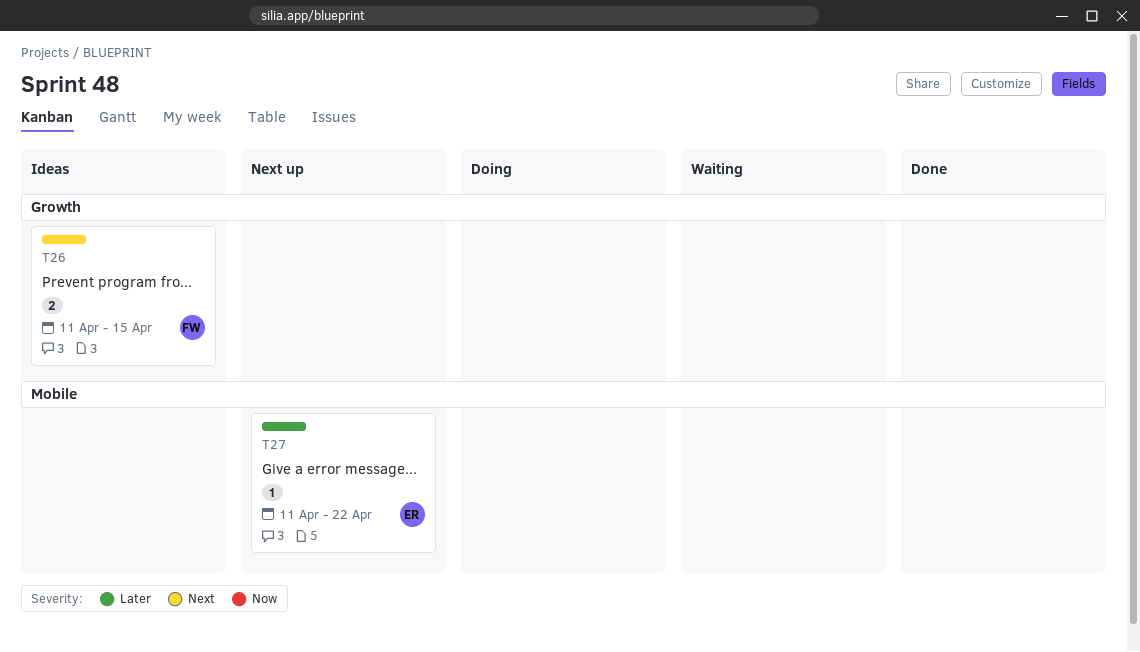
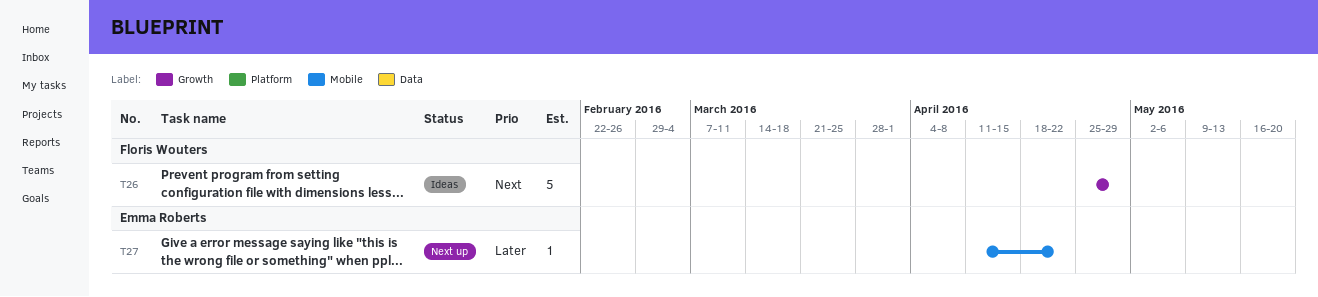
T26, estimate: 2 -> 5
T26, start: Apr 11 -> Apr 25
T26, due: Apr 15 -> Apr 29

